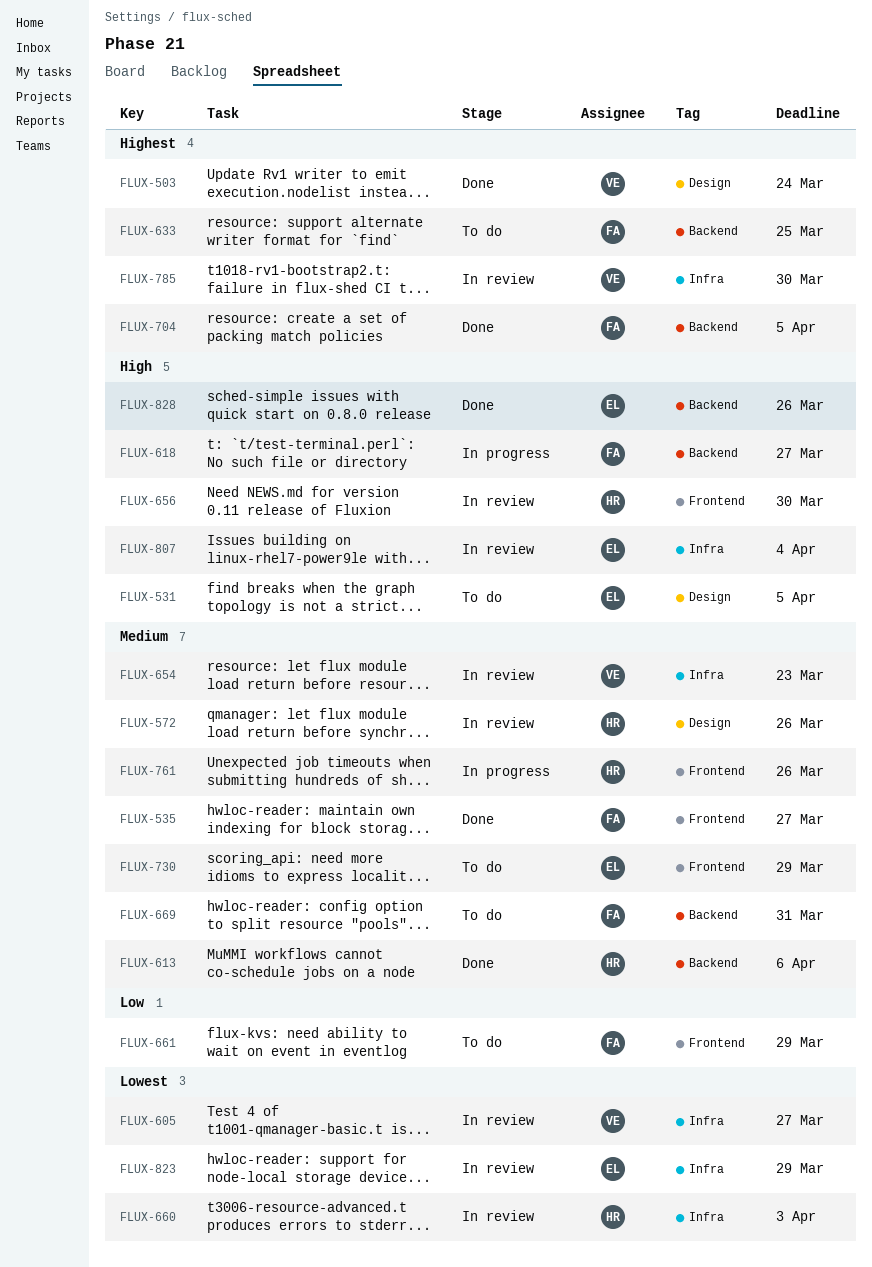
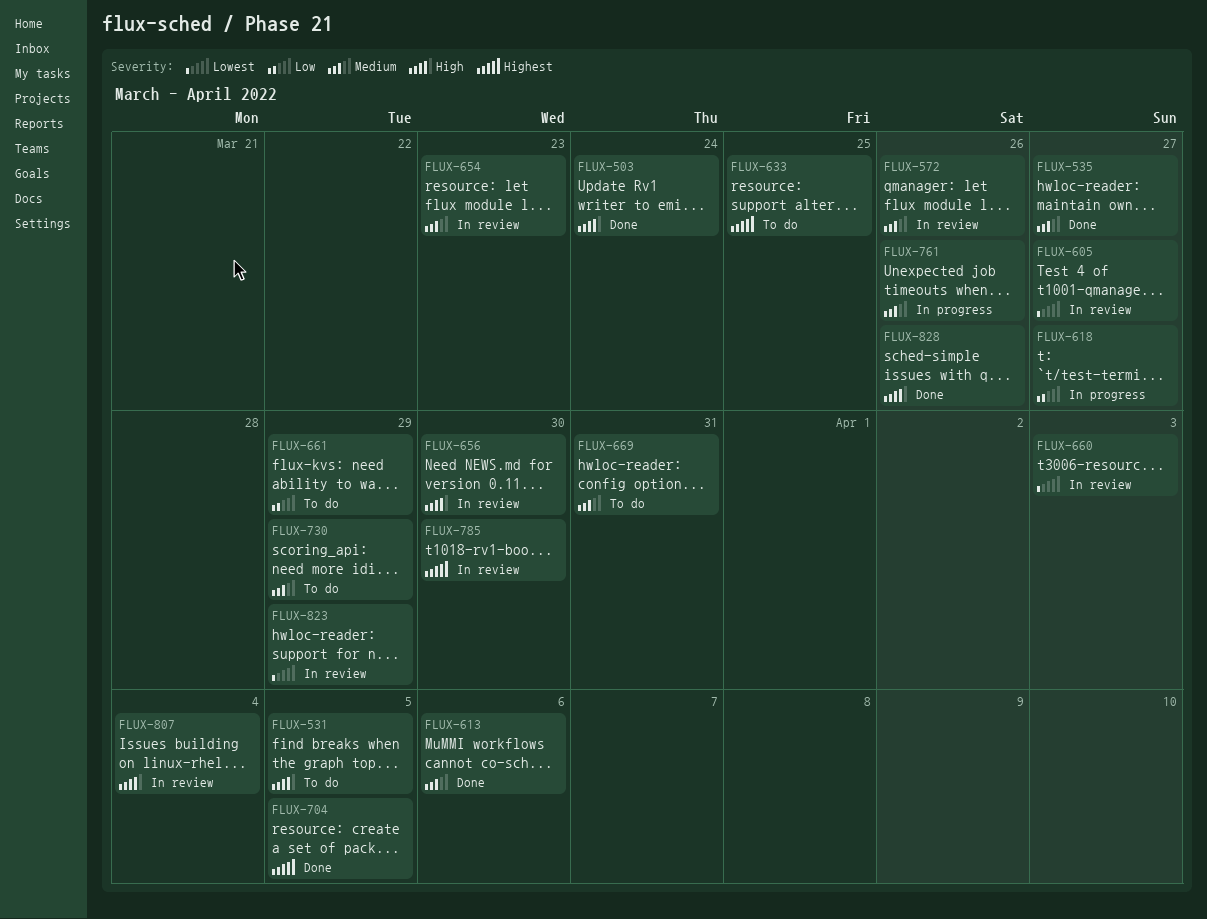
FLUX-503, priority: Highest -> High
FLUX-618, priority: High -> Low

